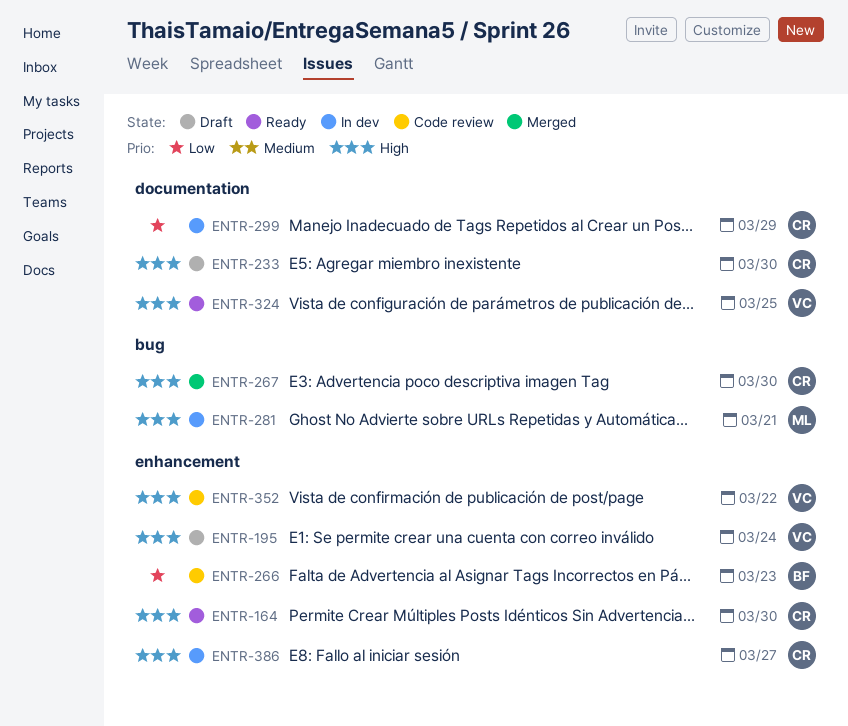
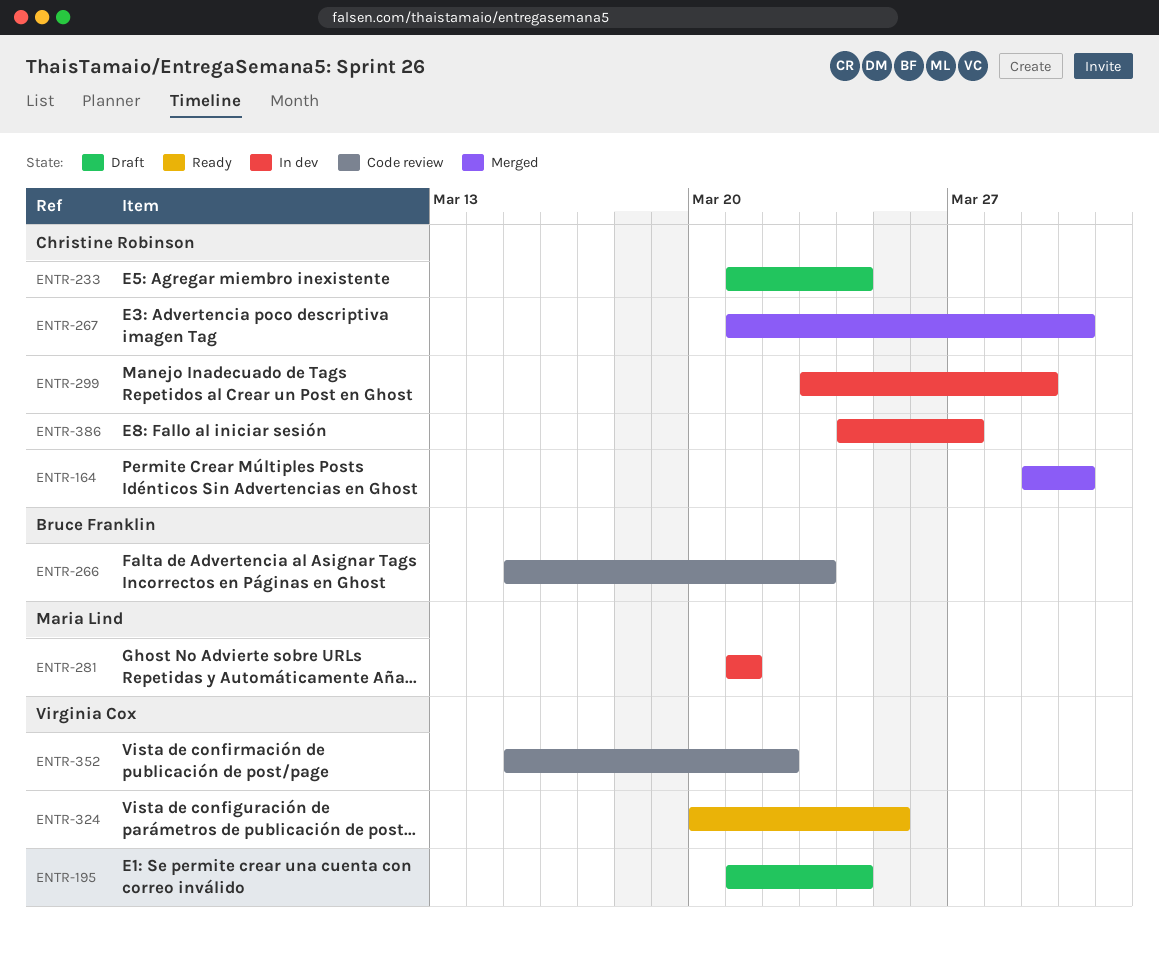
ENTR-164, status: Ready -> Merged
ENTR-233, due: Mar 30 -> Mar 24

